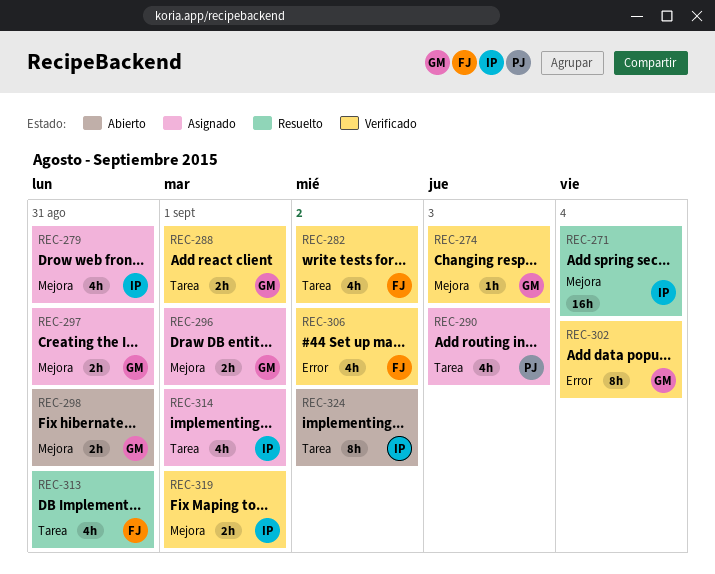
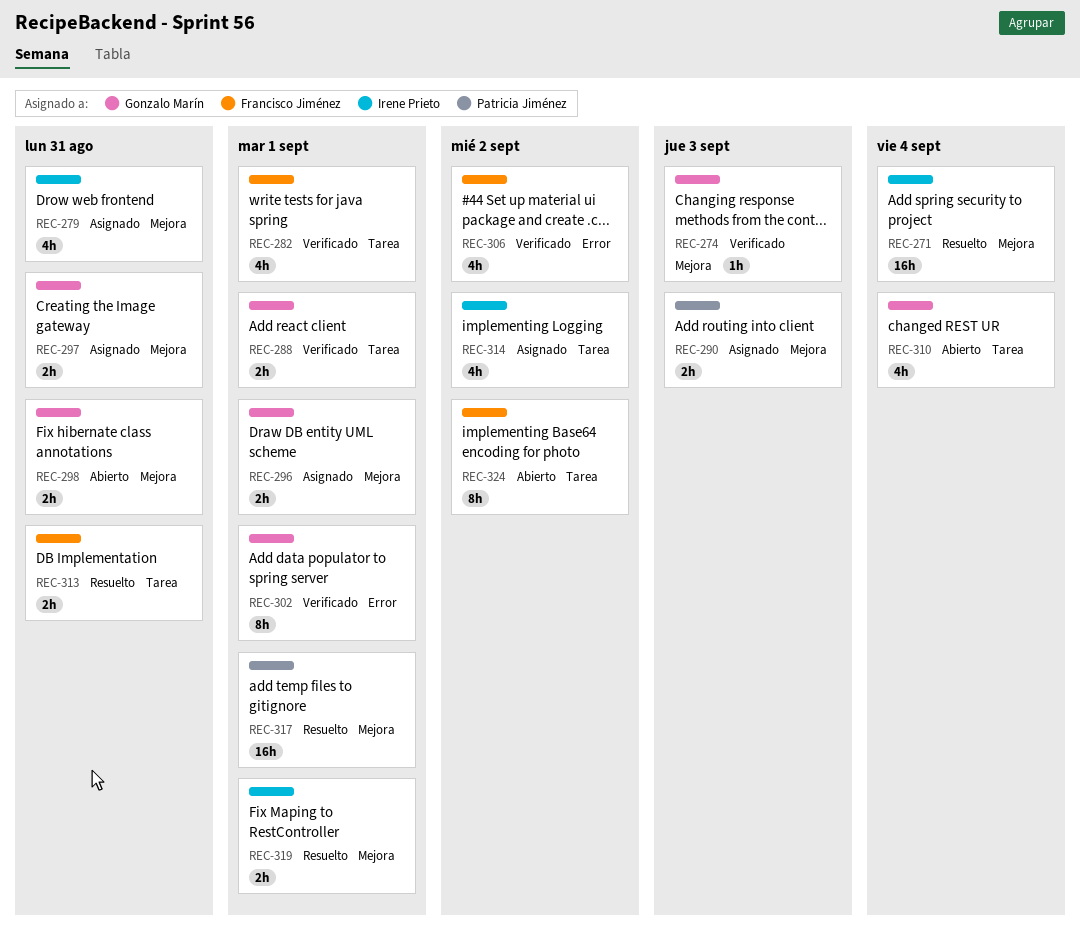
REC-282, due: Sep 2 -> Sep 1
REC-290, label: Tarea -> Mejora
REC-290, estimate: 4h -> 2h
REC-302, due: Sep 4 -> Sep 1
REC-310: none -> present
REC-313, estimate: 4h -> 2h
REC-314, due: Sep 1 -> Sep 2
REC-317: none -> present
REC-319, status: Verificado -> Resuelto
REC-324, owner: Irene Prieto -> Francisco Jiménez

